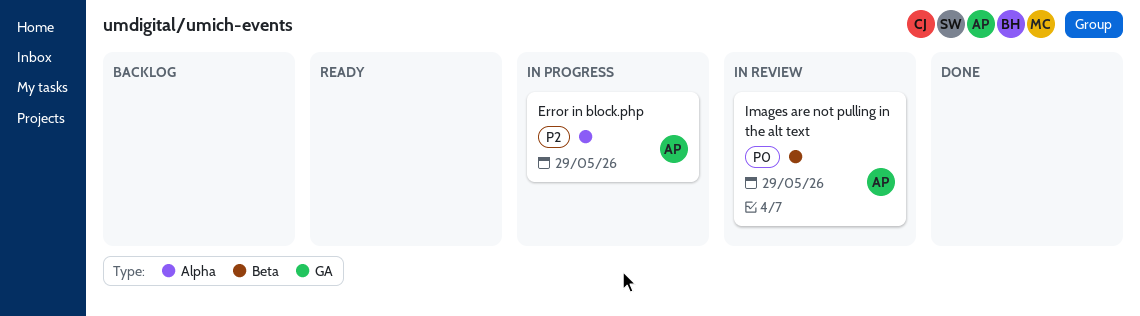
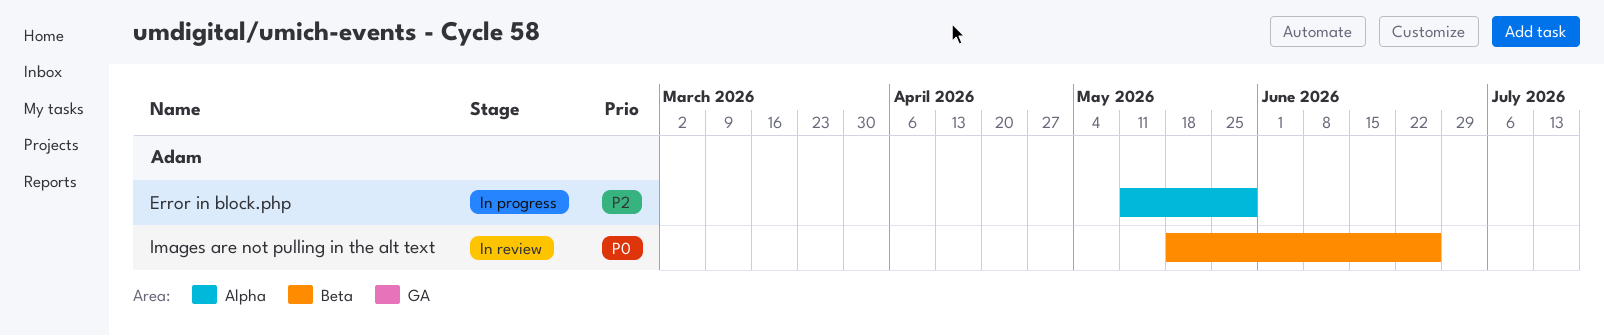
Images are not pulling in the alt text, due: May 29 -> Jun 26

